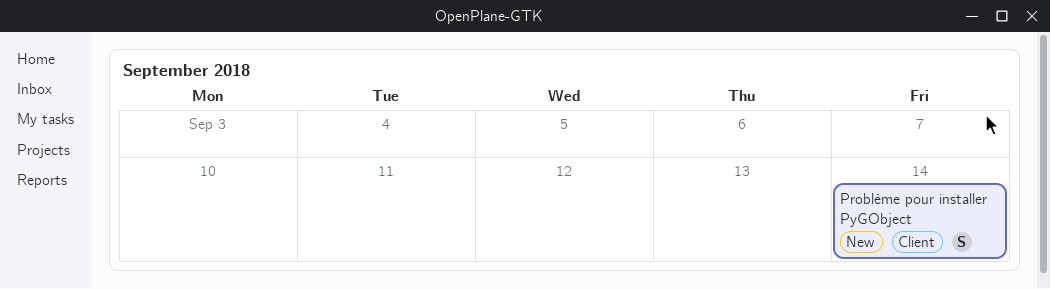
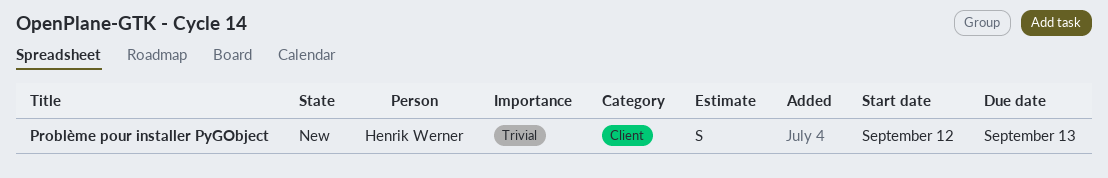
Problème pour installer PyGObject, due: Sep 14 -> Sep 13

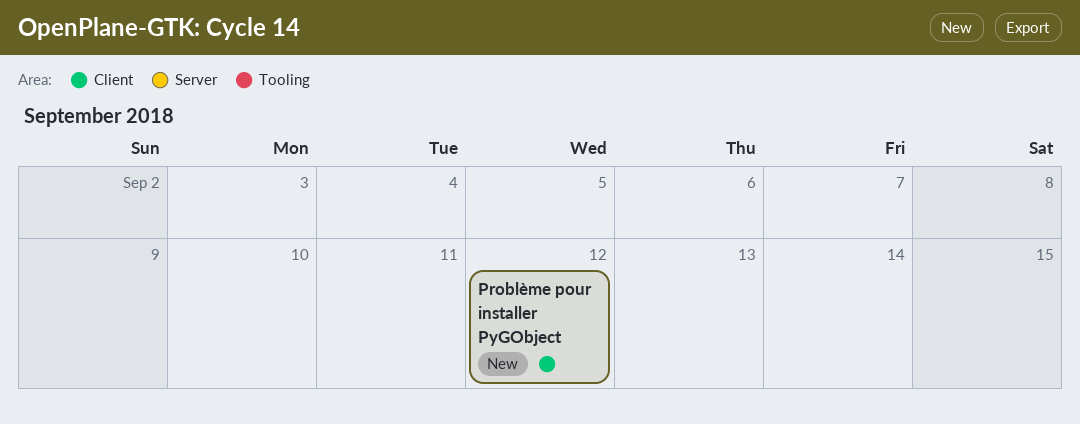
Problème pour installer PyGObject, due: Sep 13 -> Sep 12

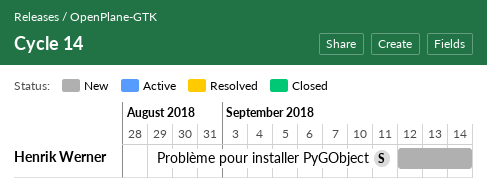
Problème pour installer PyGObject, due: Sep 12 -> Sep 14

